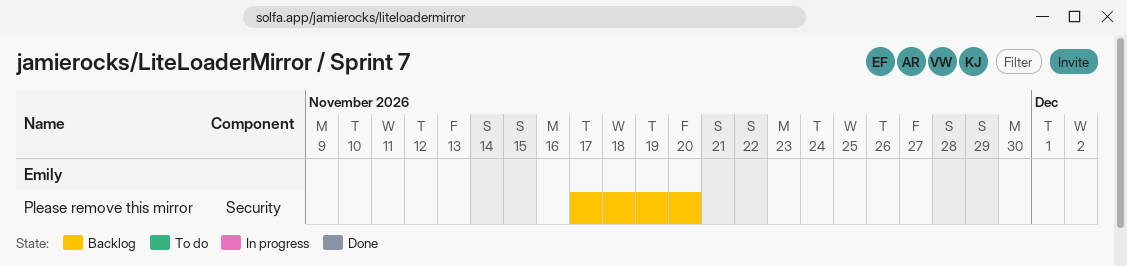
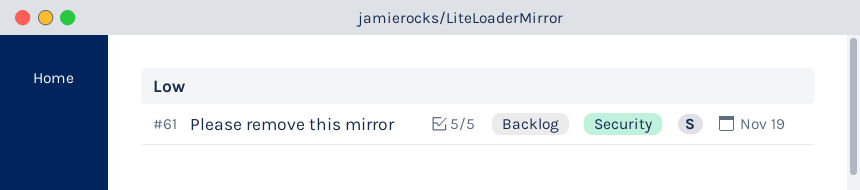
Please remove this mirror, due: Nov 20 -> Nov 19

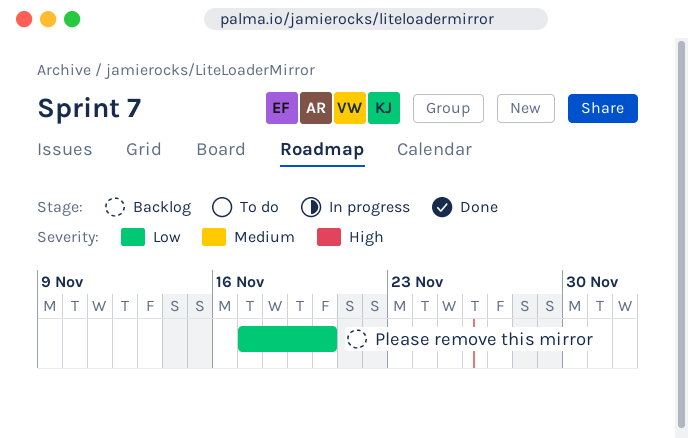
Please remove this mirror, due: Nov 19 -> Nov 20

